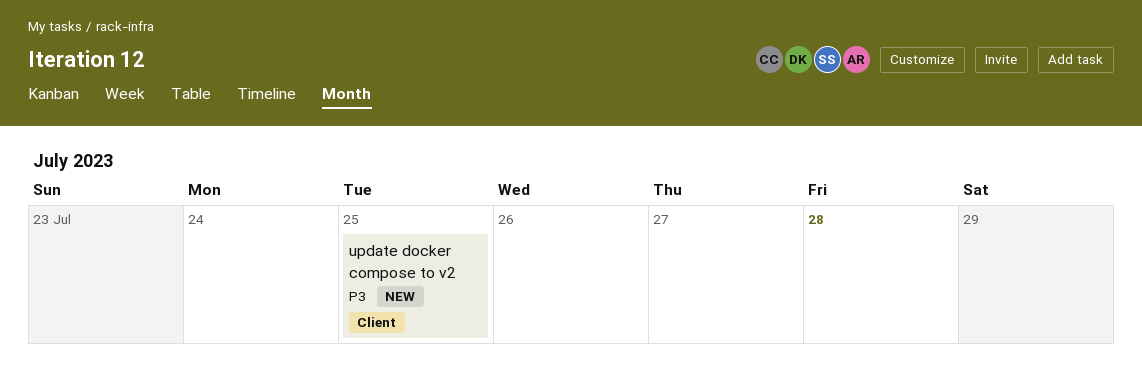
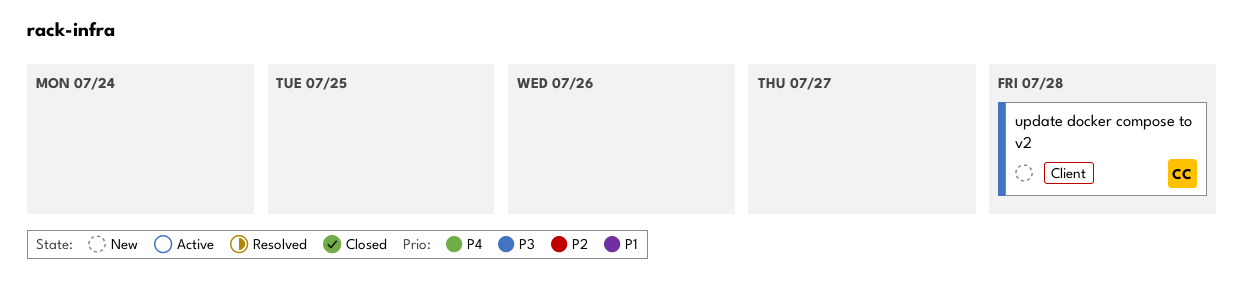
update docker compose to v2, due: Jul 25 -> Jul 28

